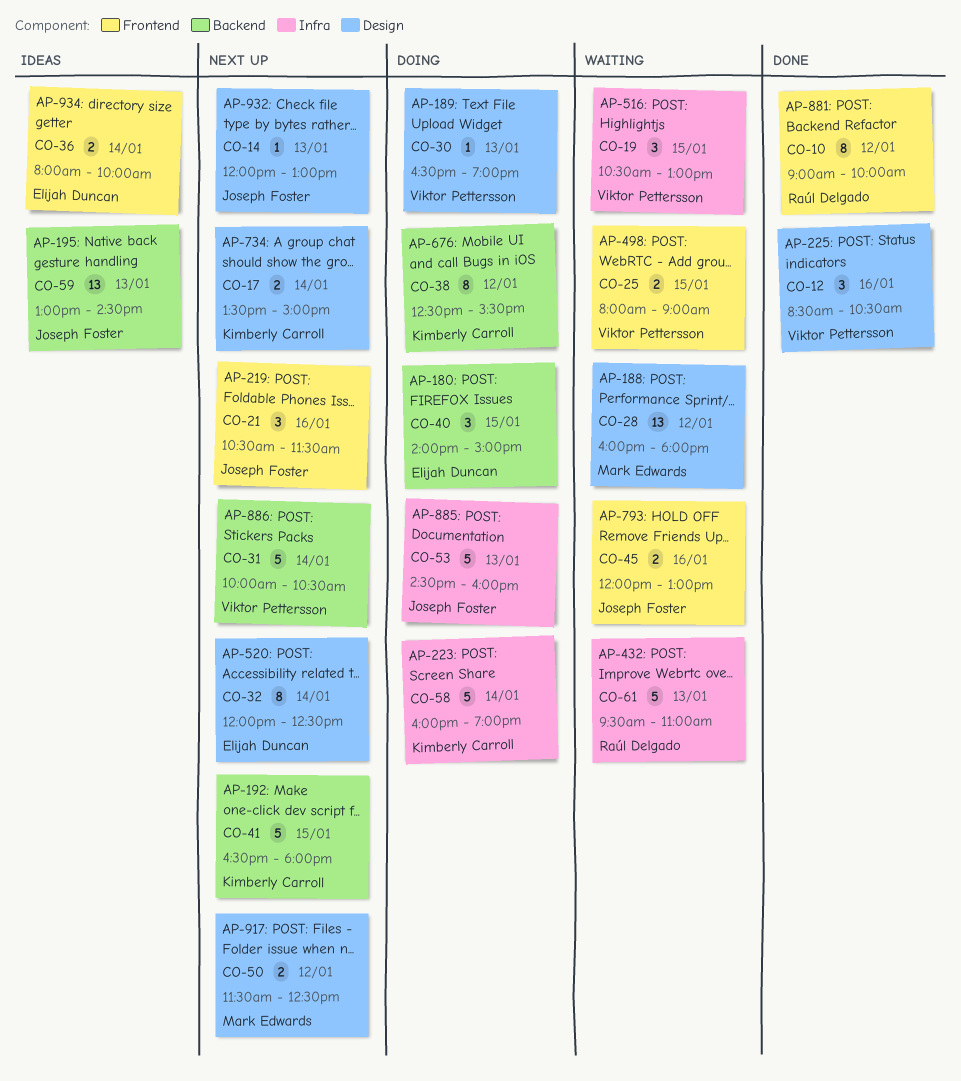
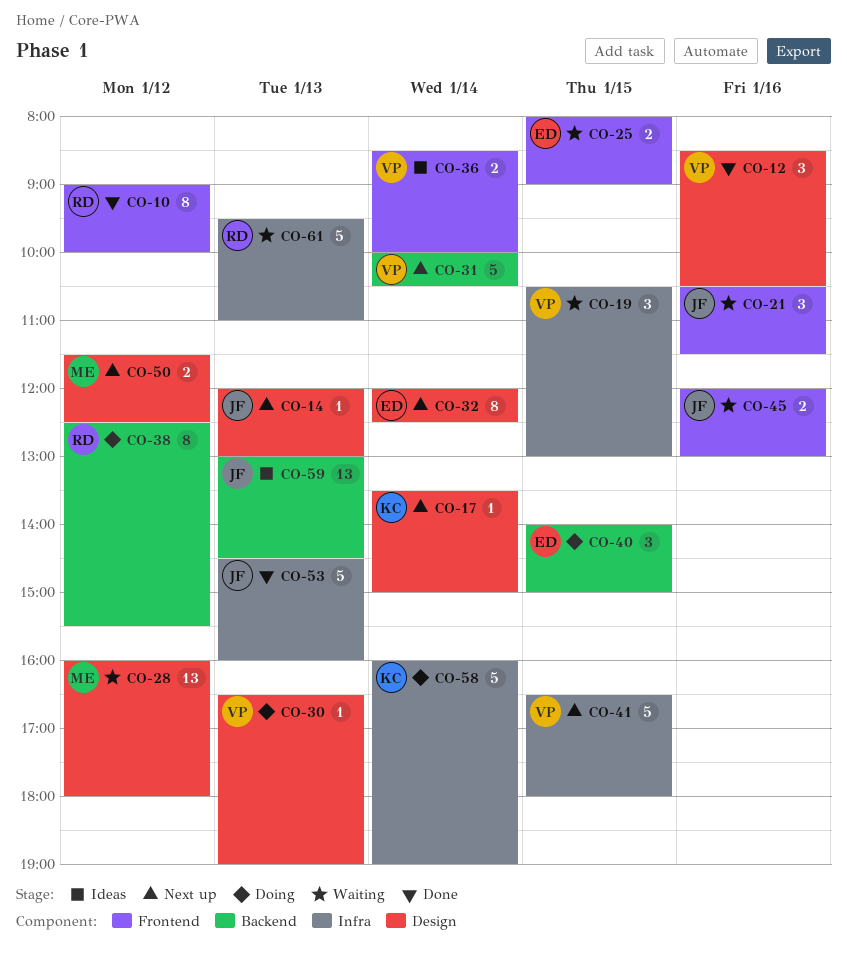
CO-17, estimate: 2 -> 1
CO-21, status: Next up -> Waiting
CO-25, owner: Viktor Pettersson -> Elijah Duncan
CO-36, owner: Elijah Duncan -> Viktor Pettersson
CO-36, begins: 08:00 -> 08:30
CO-38, owner: Kimberly Carroll -> Raúl Delgado
CO-41, owner: Kimberly Carroll -> Viktor Pettersson
CO-41, label: Backend -> Infra
CO-53, status: Doing -> Done

